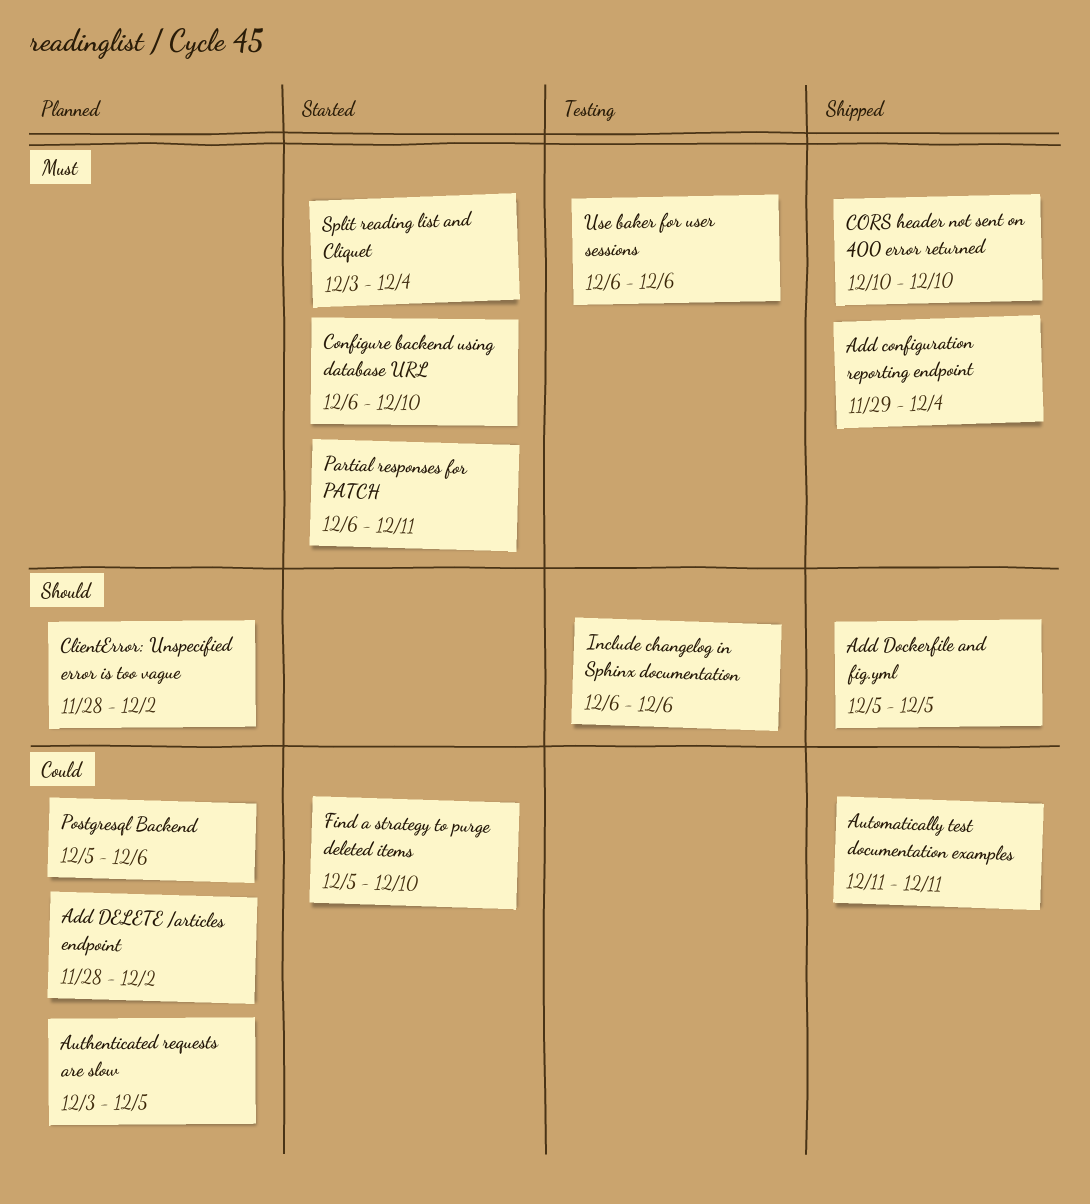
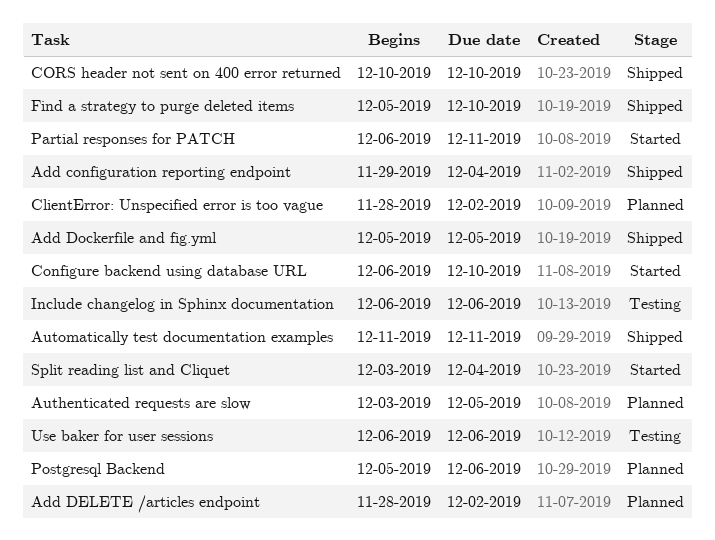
Find a strategy to purge deleted items, status: Started -> Shipped

